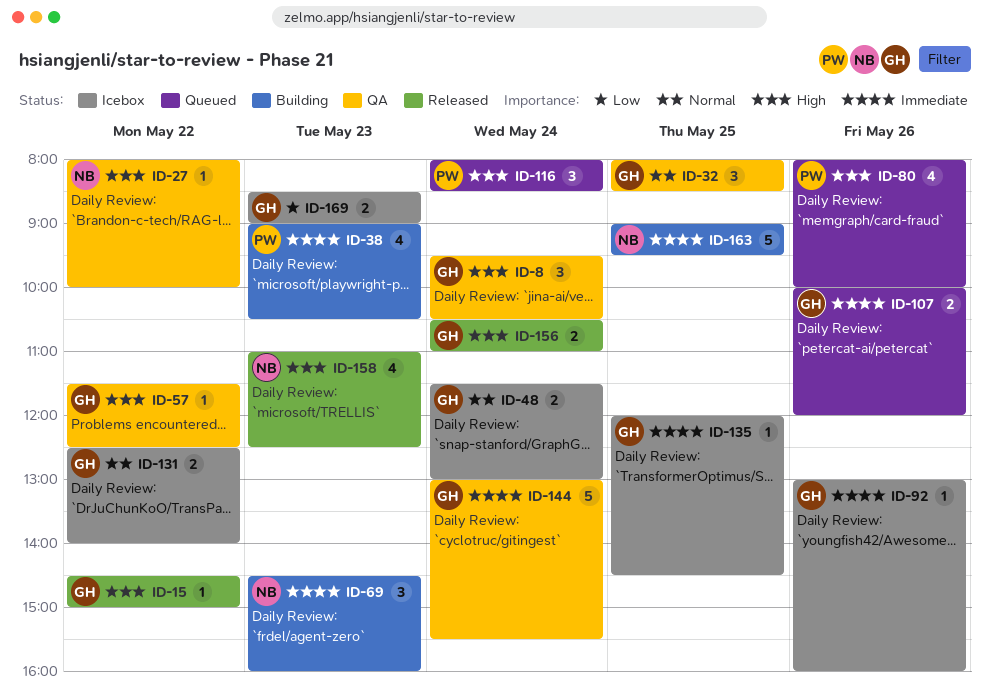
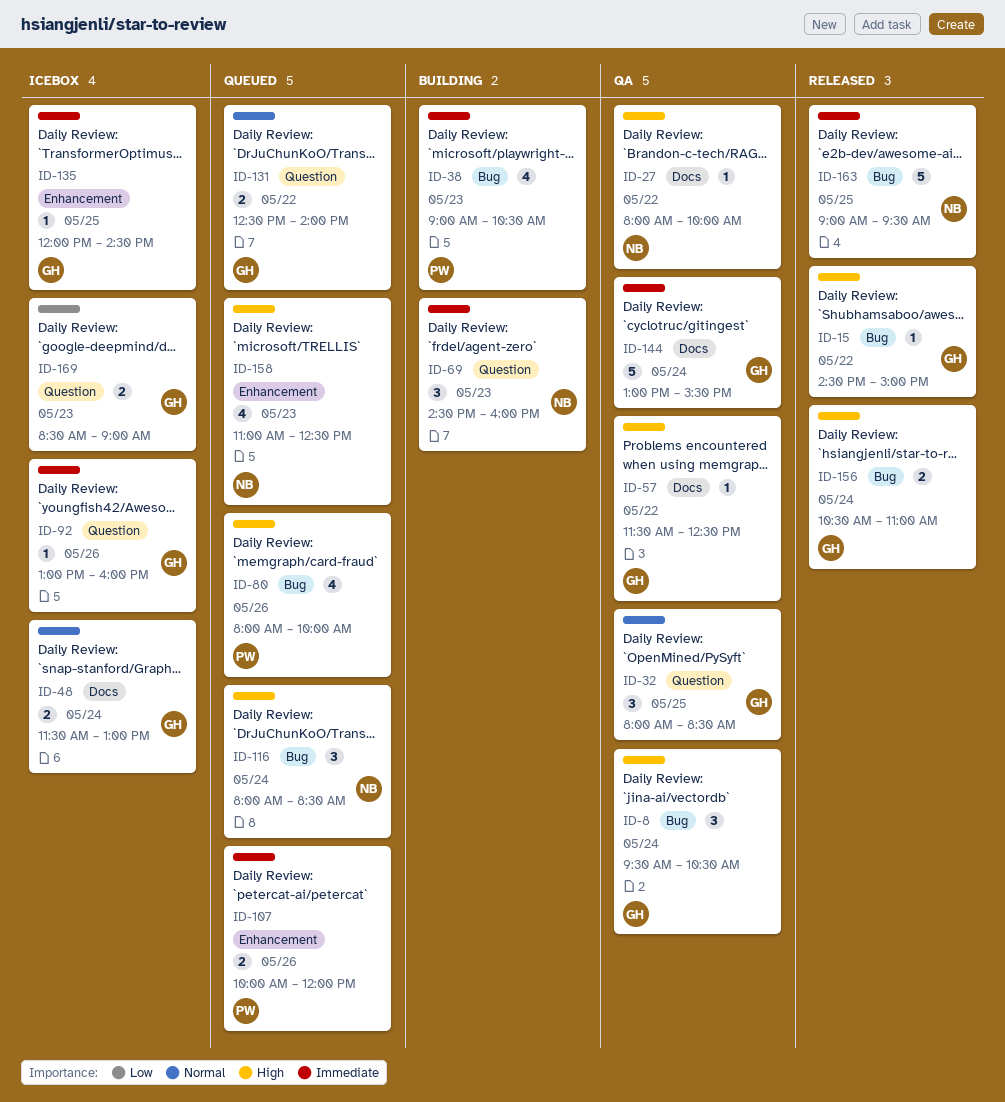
ID-107, owner: GH -> PW
ID-116, owner: PW -> NB
ID-131, status: Icebox -> Queued
ID-158, status: Released -> Queued
ID-163, status: Building -> Released

